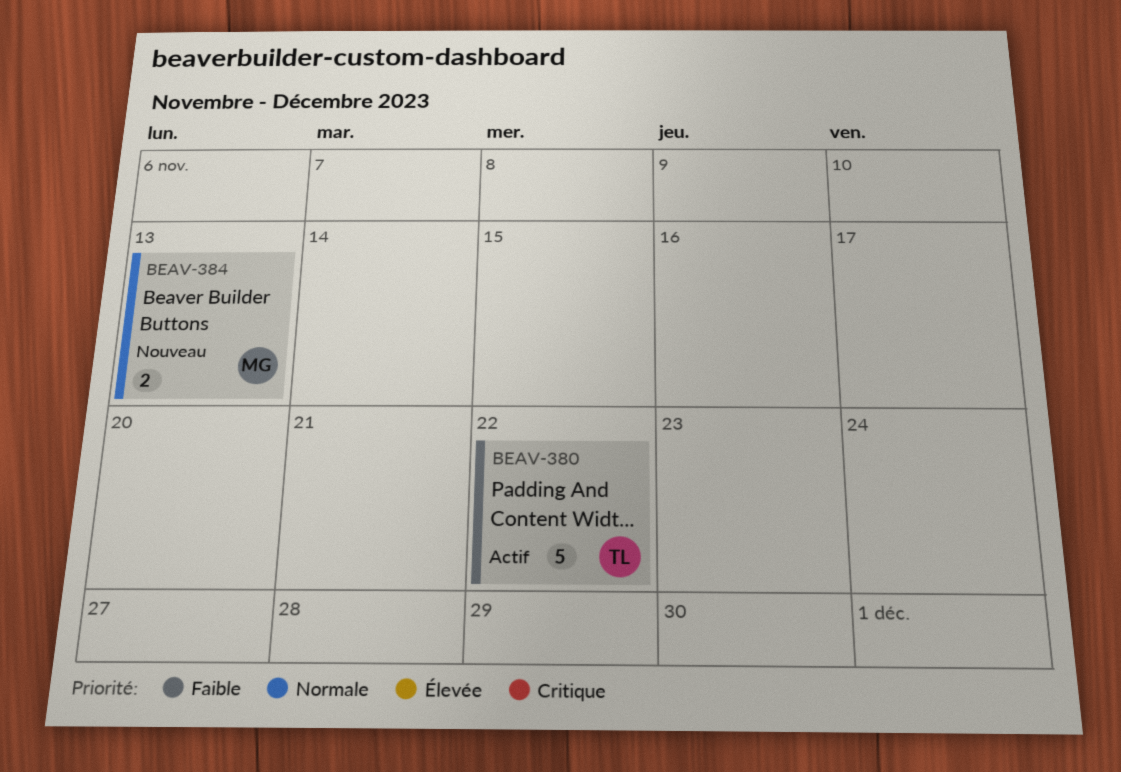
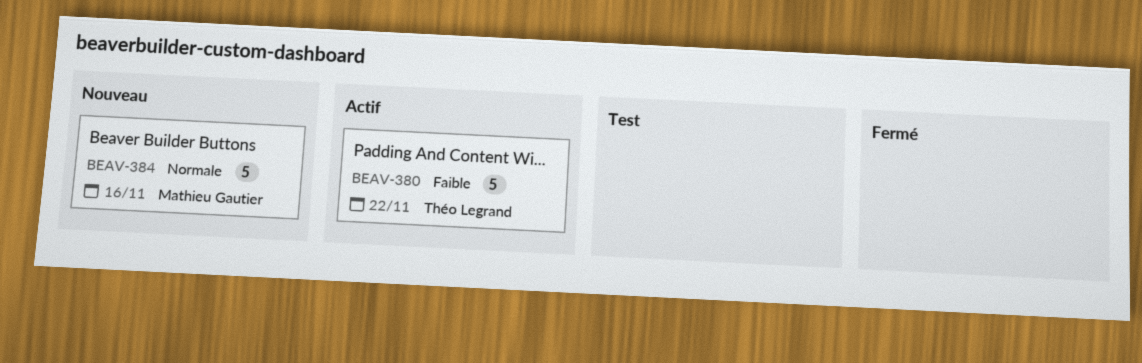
BEAV-384, estimate: 2 -> 5
BEAV-384, due: Nov 13 -> Nov 16

